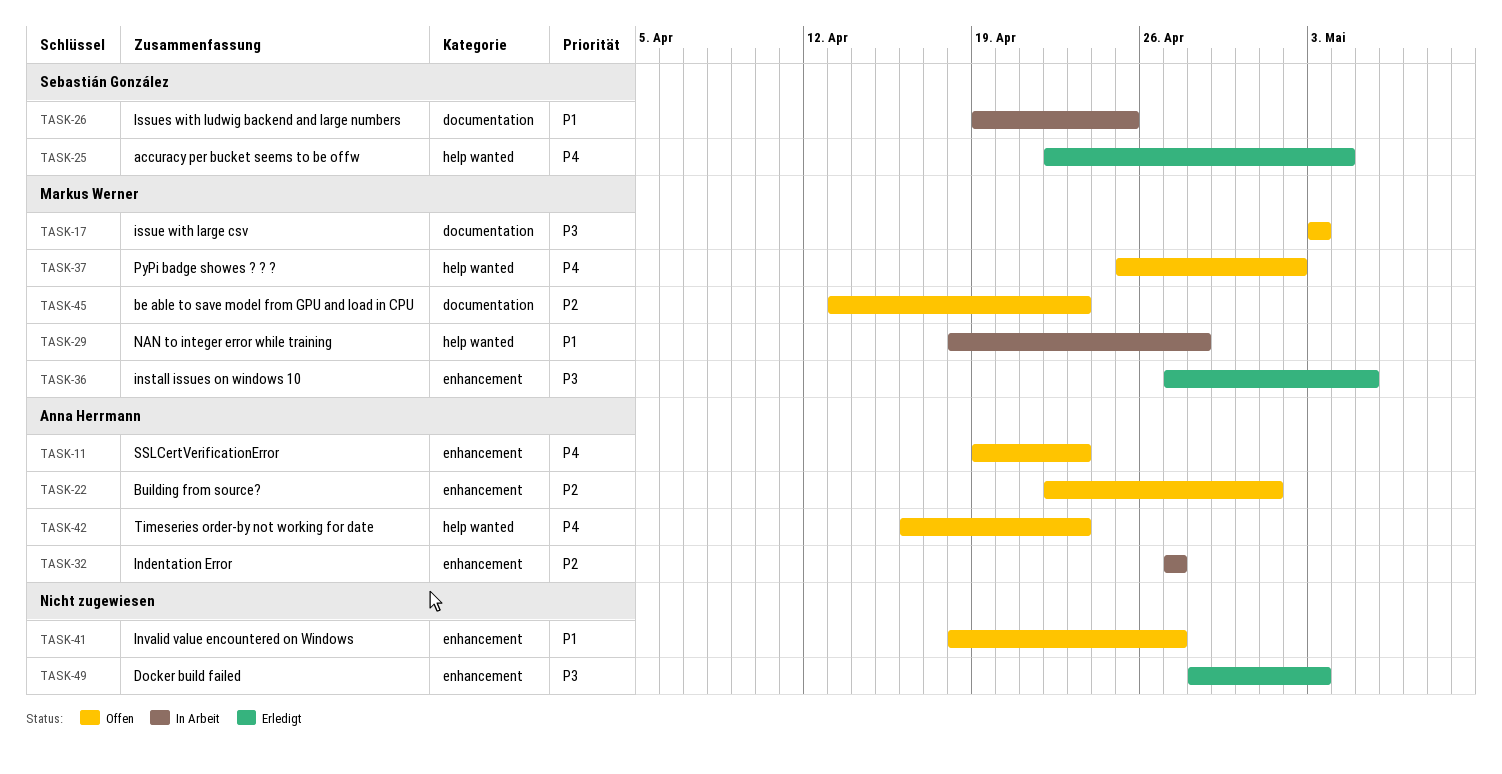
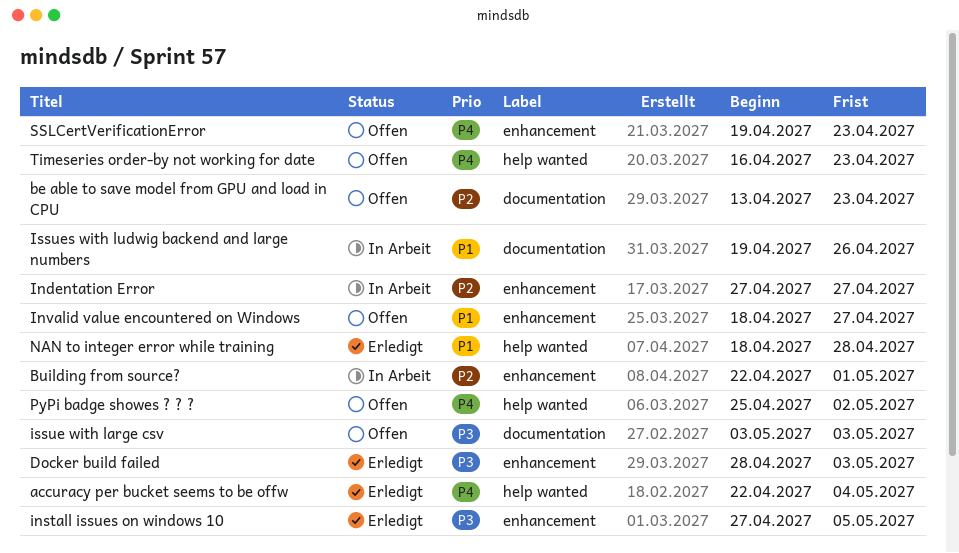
Building from source?, status: Offen -> In Arbeit
Issues with ludwig backend and large numbers, due: Apr 25 -> Apr 26
NAN to integer error while training, status: In Arbeit -> Erledigt

